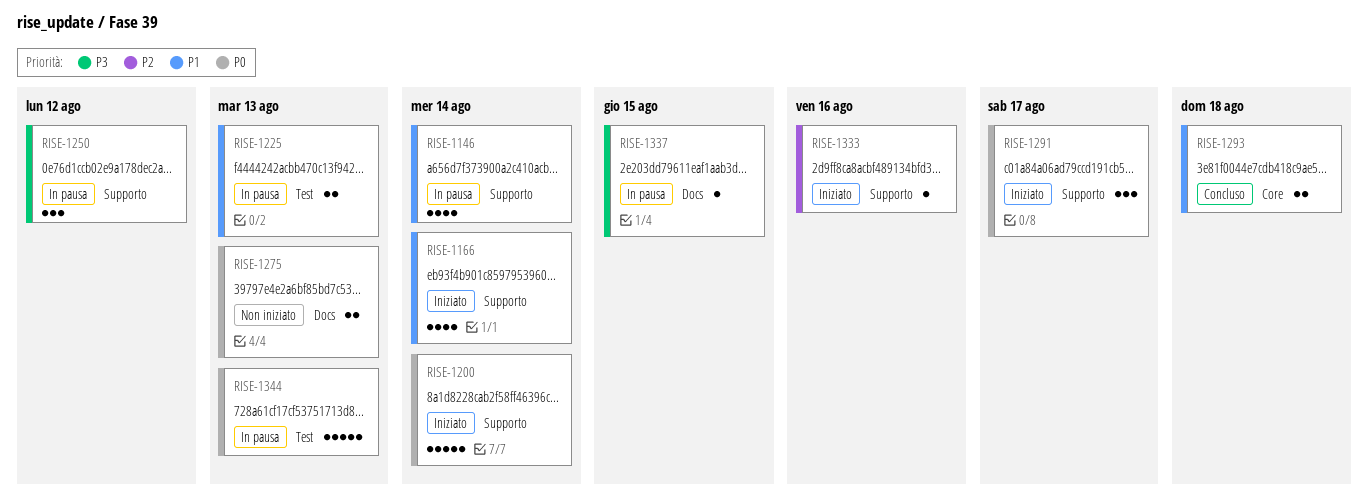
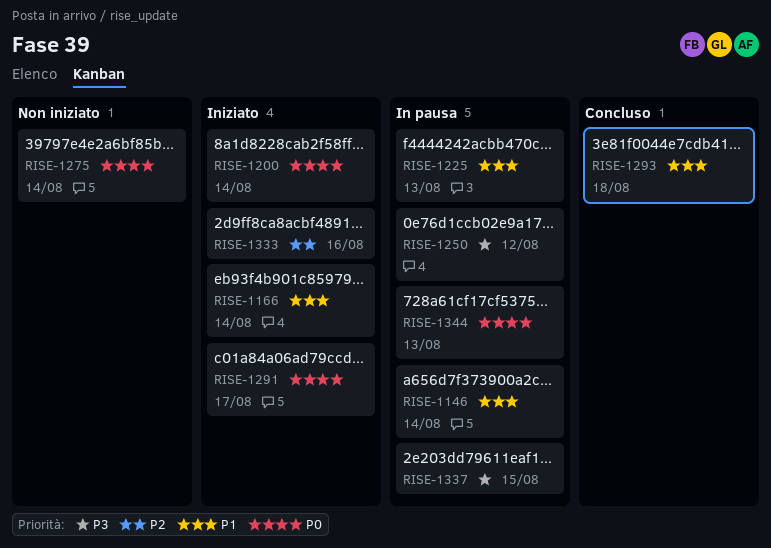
RISE-1275, due: Aug 13 -> Aug 14

